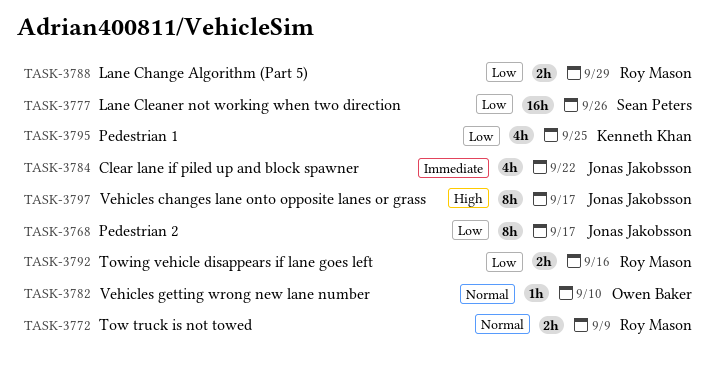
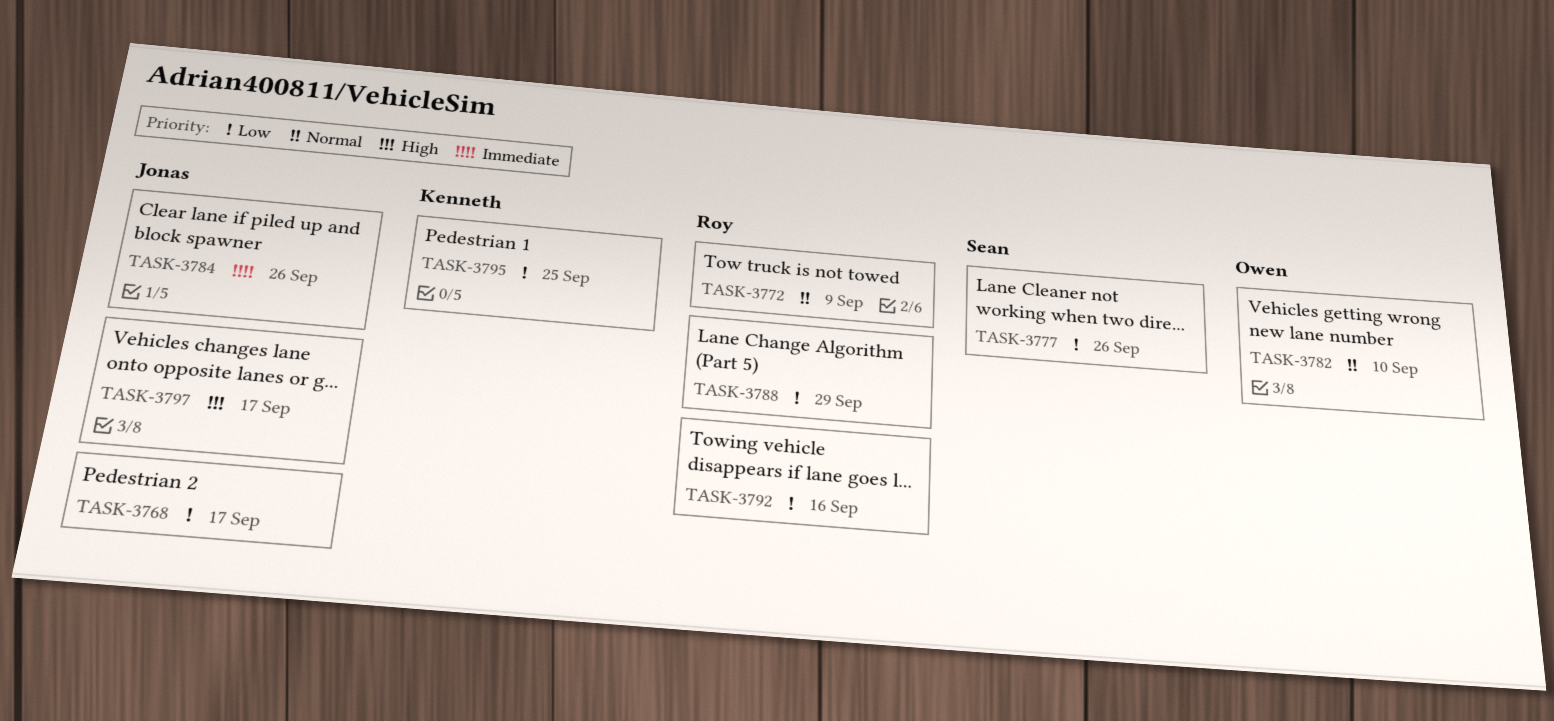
TASK-3784, due: Sep 22 -> Sep 26

